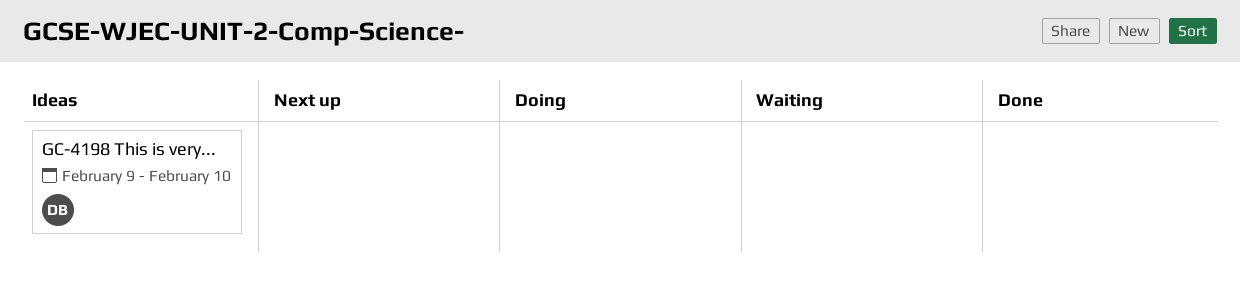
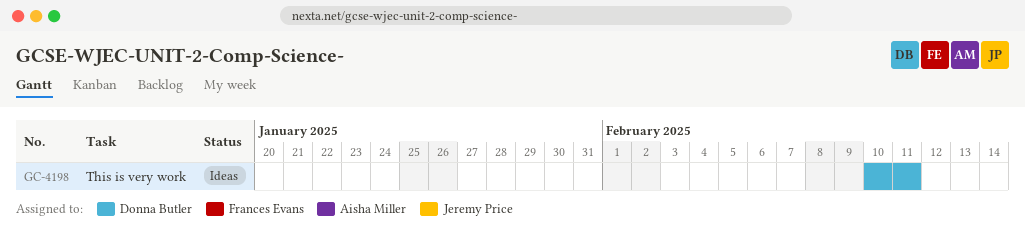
GC-4198, start: Feb 9 -> Feb 10
GC-4198, due: Feb 10 -> Feb 11

